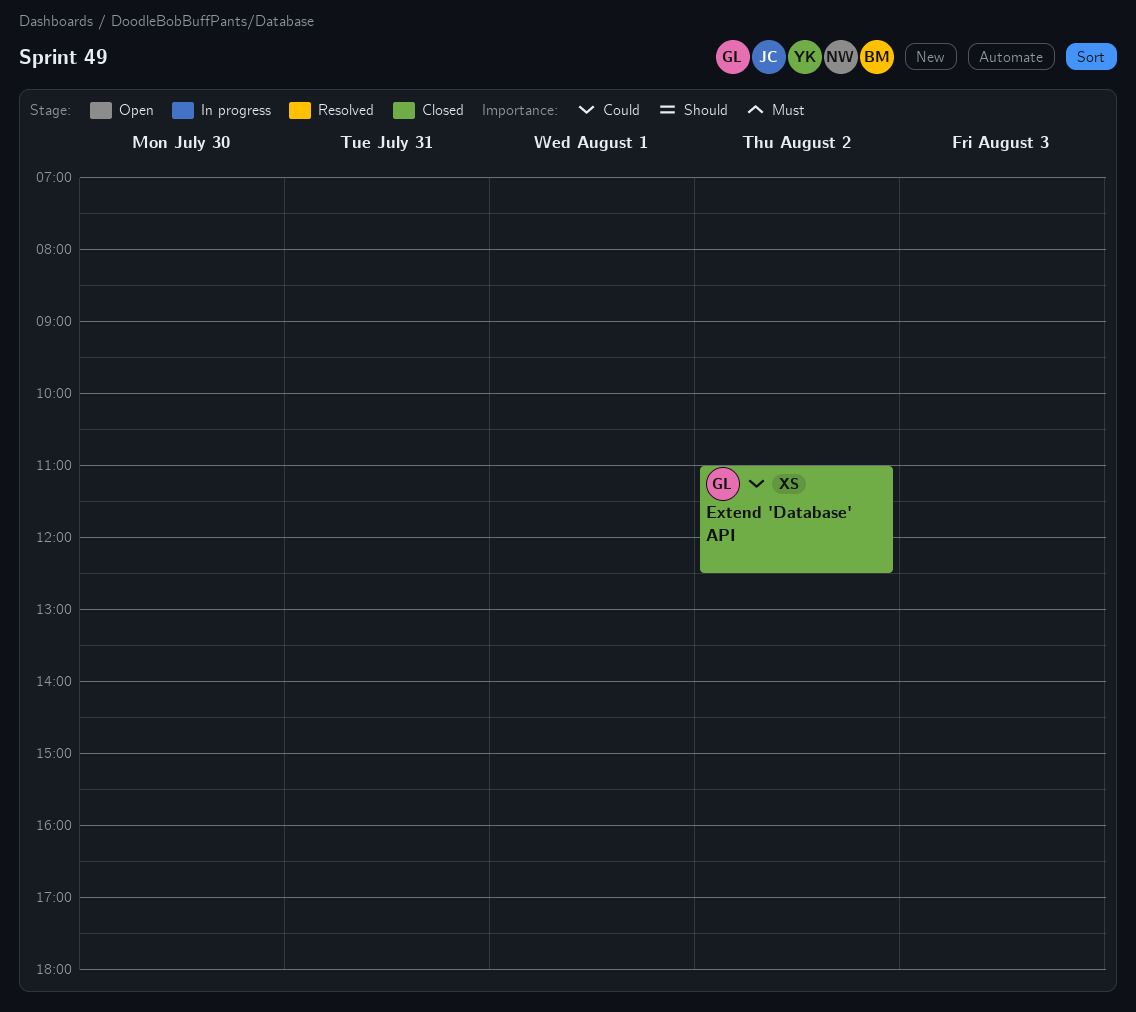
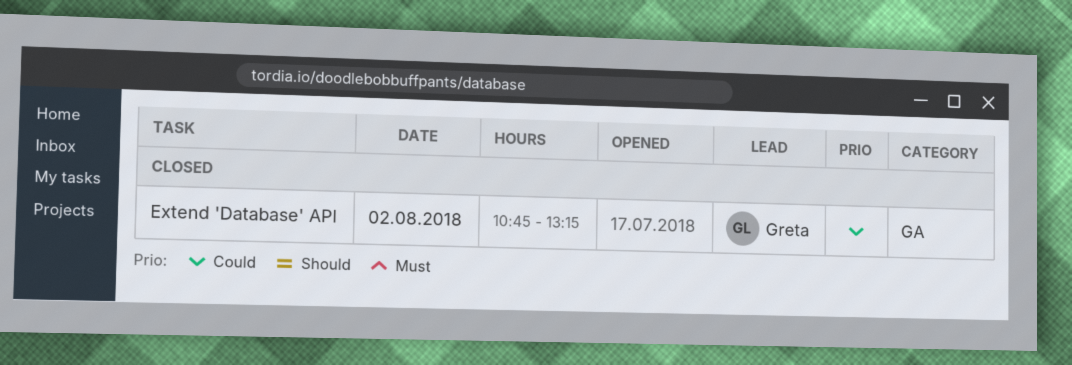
Extend 'Database' API, begins: 11:00 -> 10:45
Extend 'Database' API, ends: 12:30 -> 13:15

